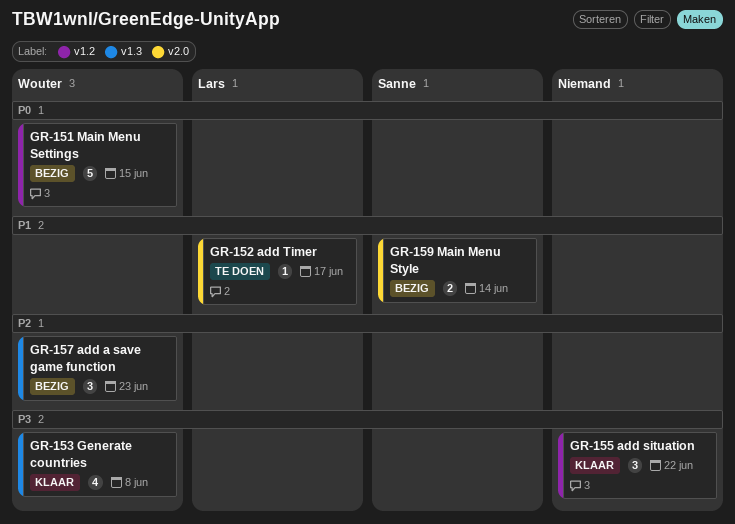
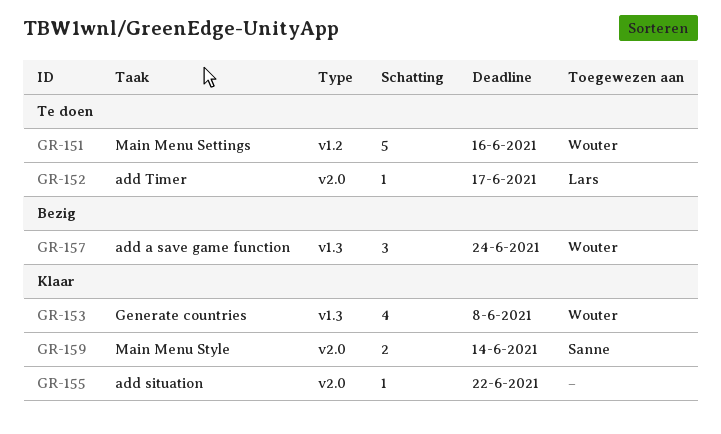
GR-151, status: Bezig -> Te doen
GR-151, due: Jun 15 -> Jun 16
GR-155, label: v1.2 -> v2.0
GR-155, estimate: 3 -> 1
GR-157, due: Jun 23 -> Jun 24
GR-159, status: Bezig -> Klaar

